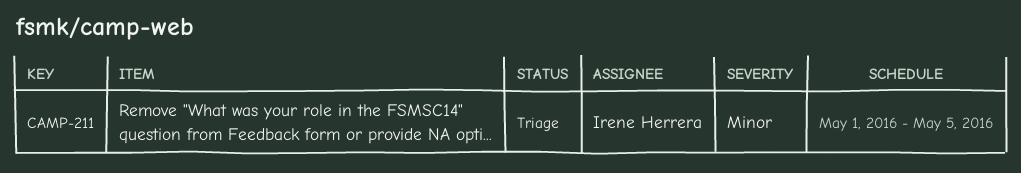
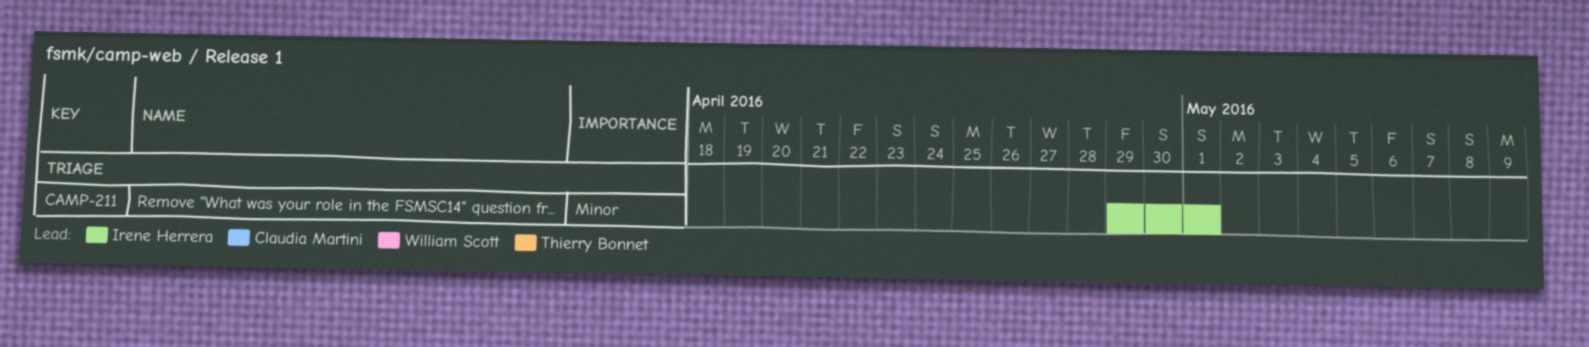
CAMP-211, start: May 1 -> Apr 29
CAMP-211, due: May 5 -> May 1

